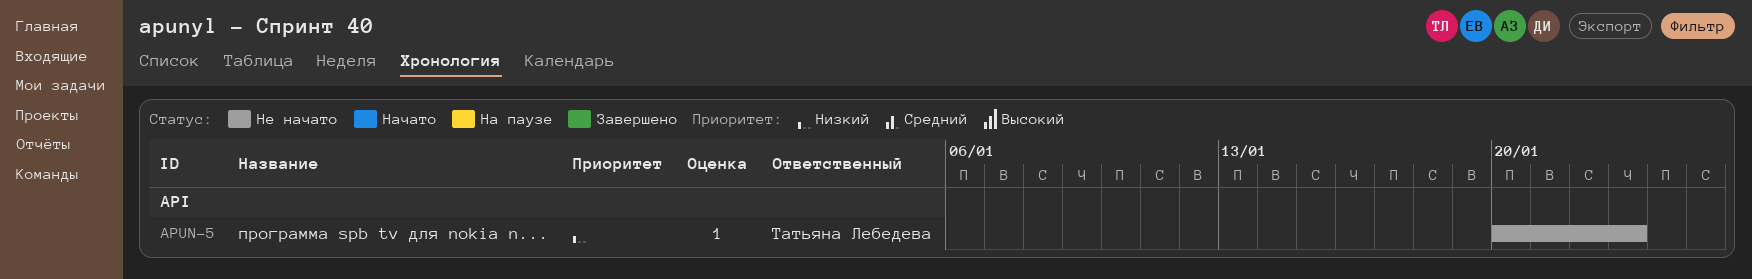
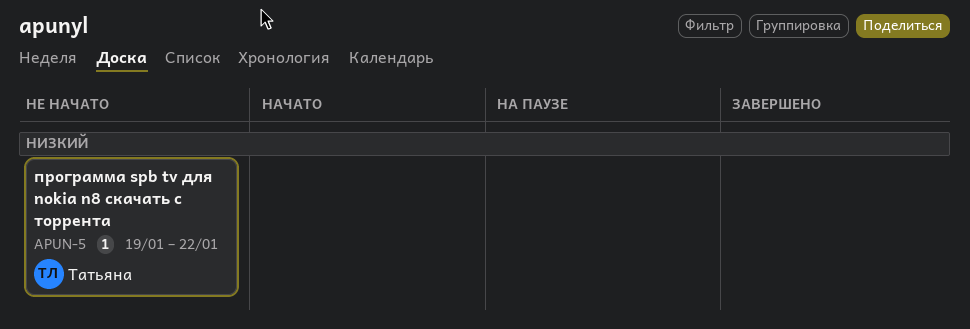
APUN-5, start: Jan 20 -> Jan 19
APUN-5, due: Jan 23 -> Jan 22

